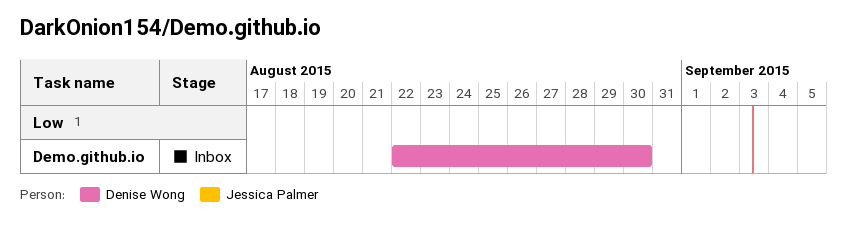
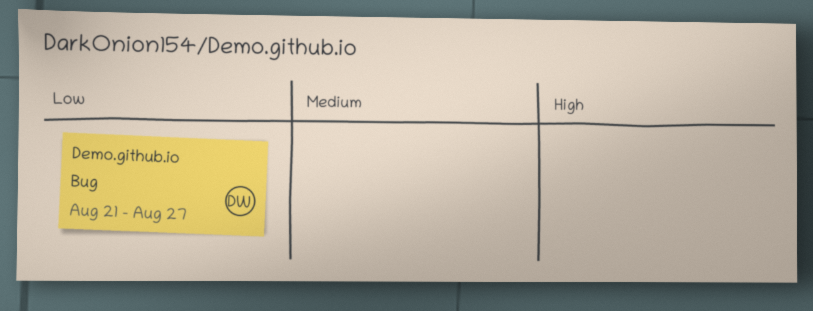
Demo.github.io, start: Aug 22 -> Aug 21
Demo.github.io, due: Aug 30 -> Aug 27

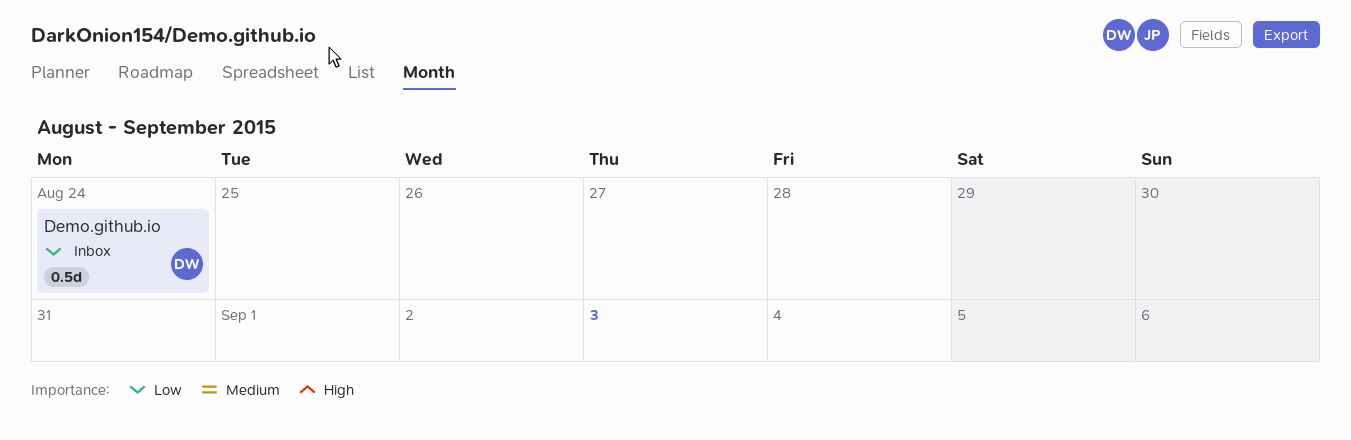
Demo.github.io, due: Aug 27 -> Aug 24

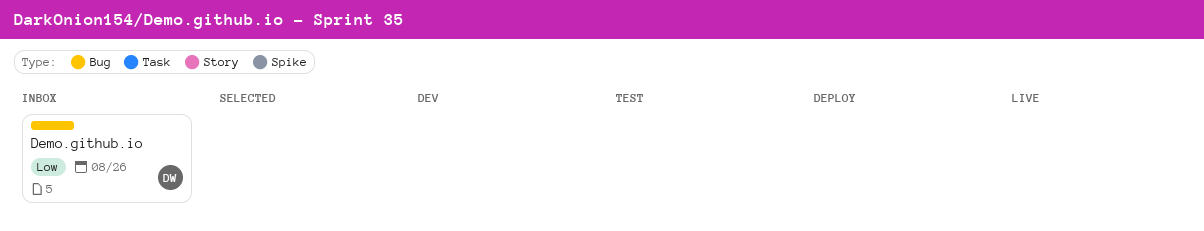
Demo.github.io, due: Aug 24 -> Aug 26

